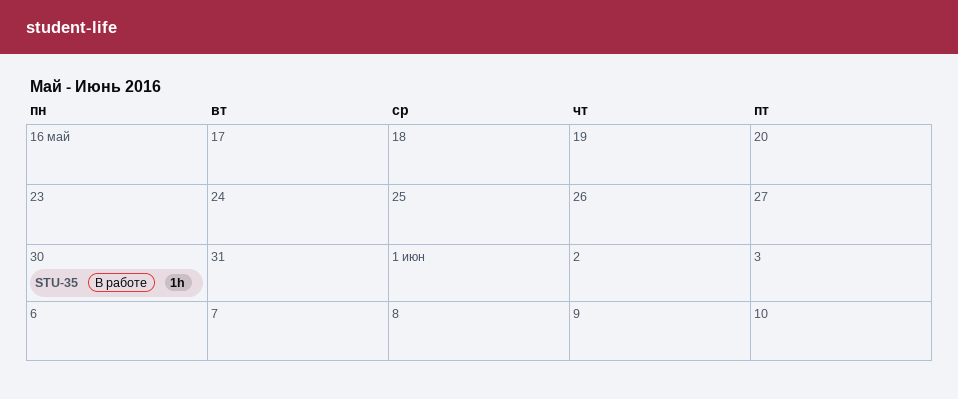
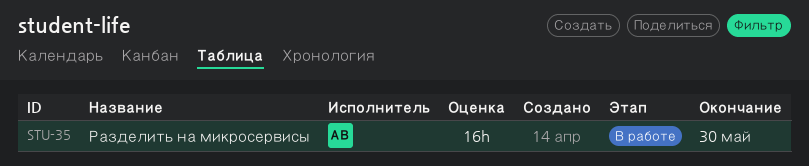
STU-35, estimate: 1h -> 16h

